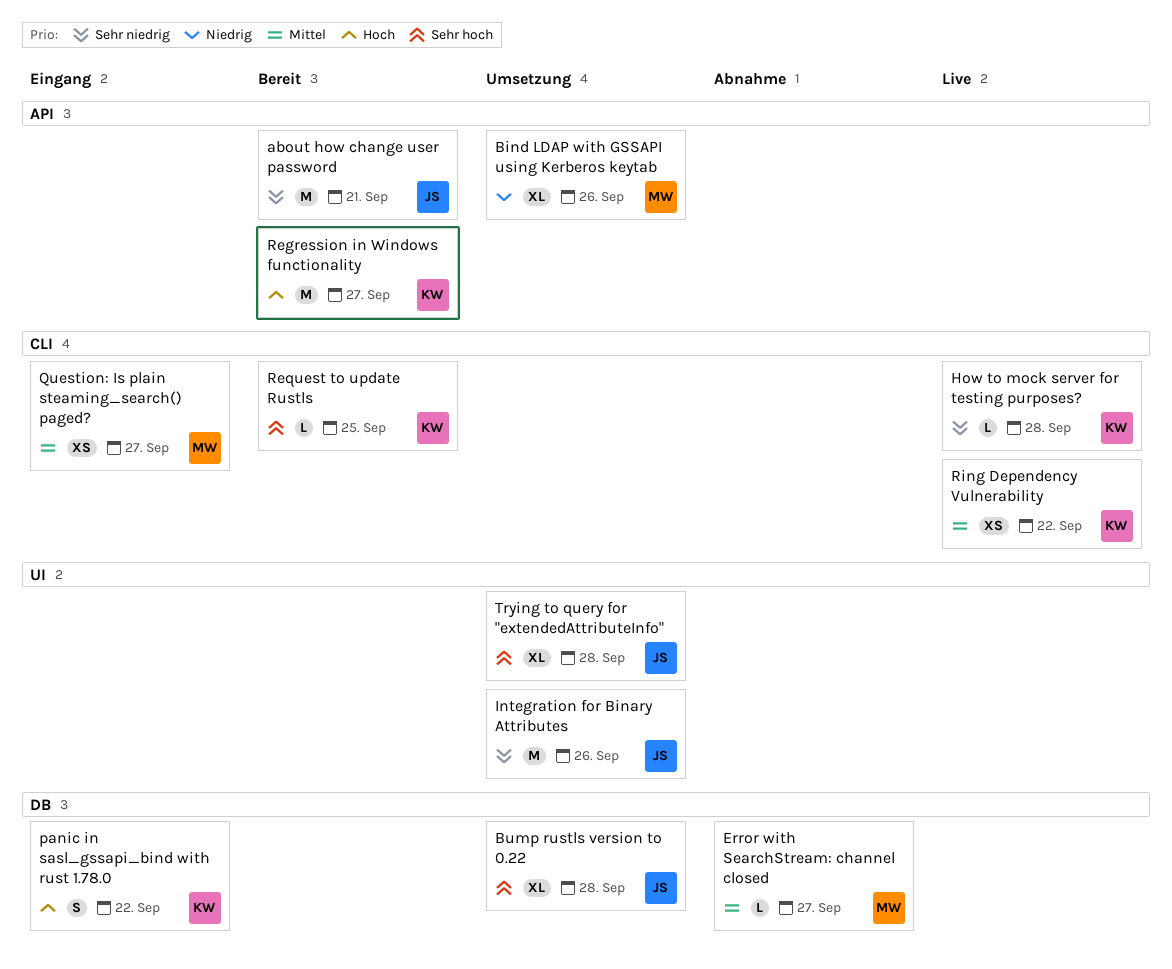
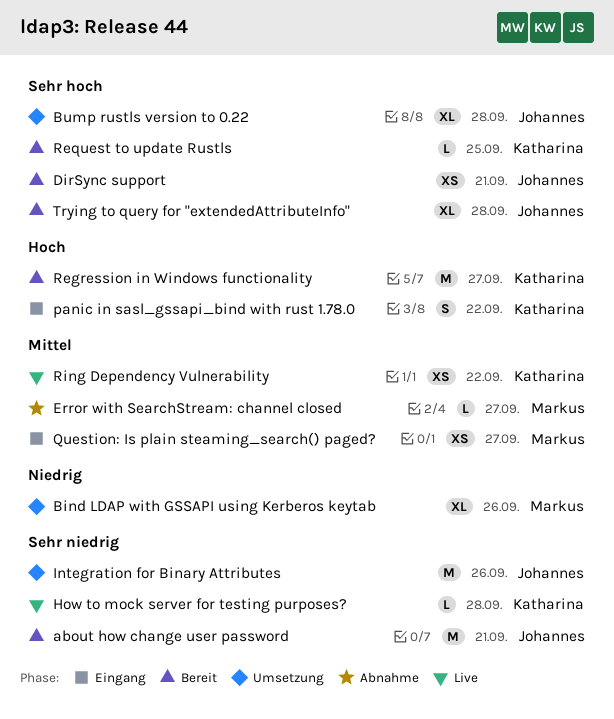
DirSync support: none -> present
Trying to query for "extendedAttributeInfo", status: Umsetzung -> Bereit

